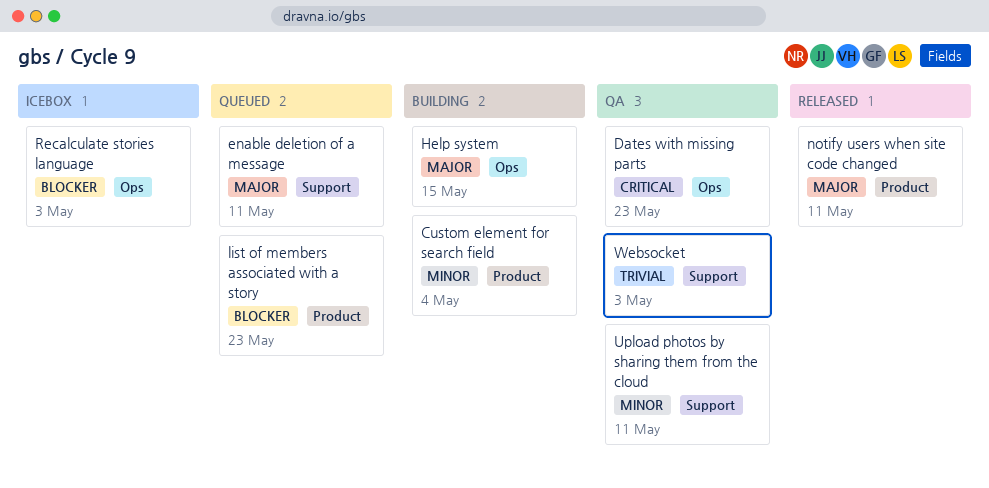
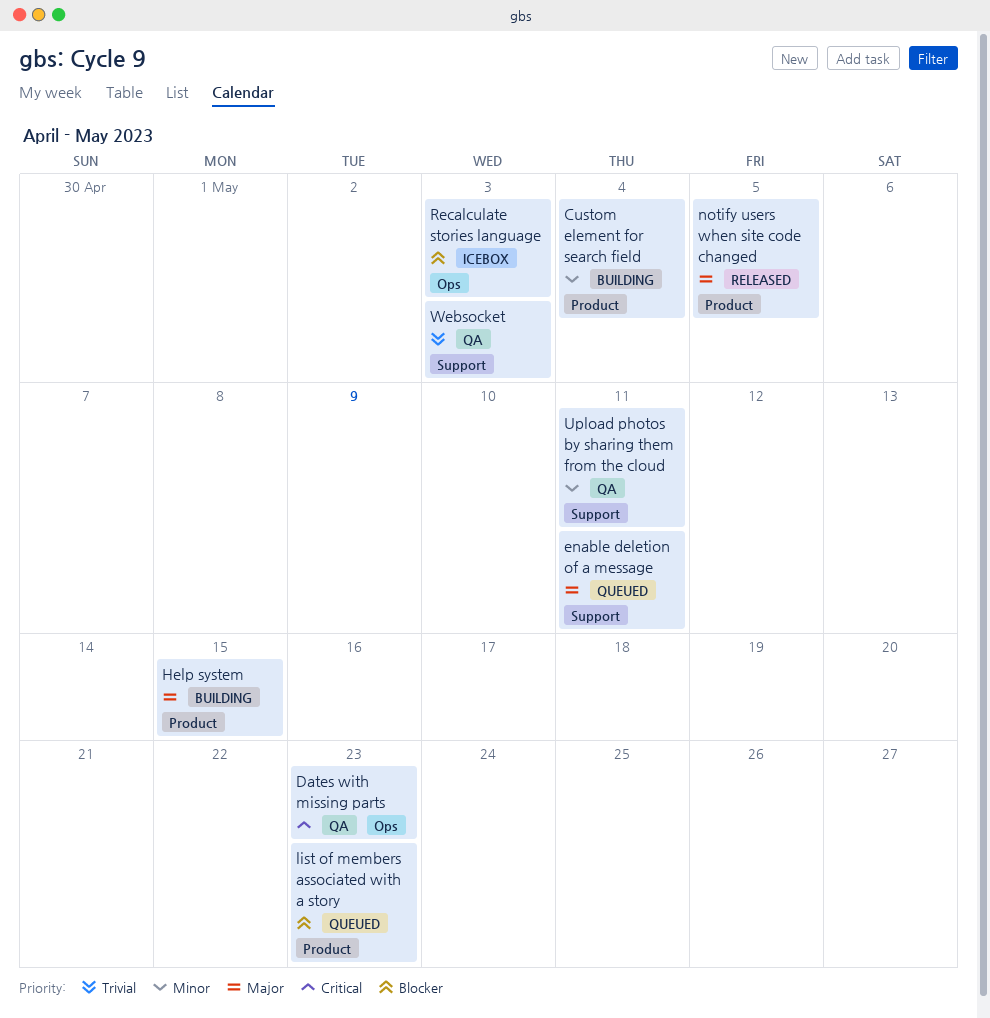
Help system, label: Ops -> Product
notify users when site code changed, due: May 11 -> May 5

